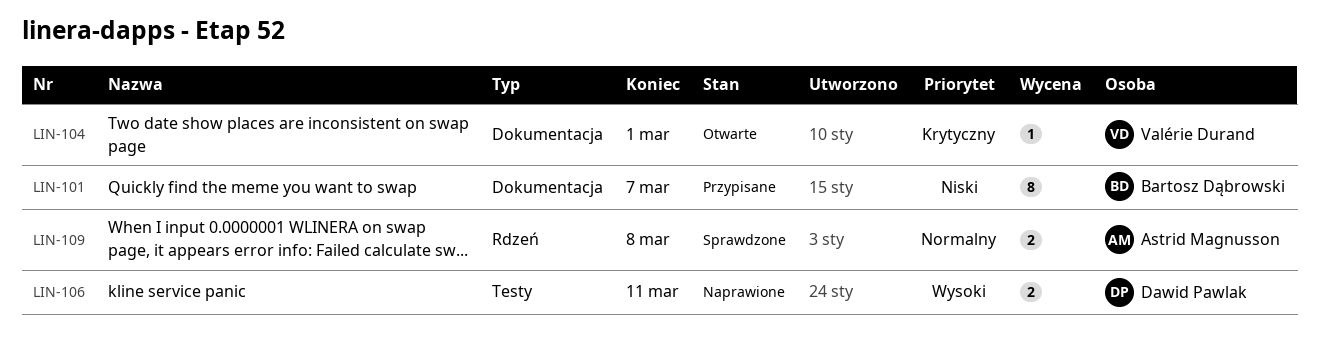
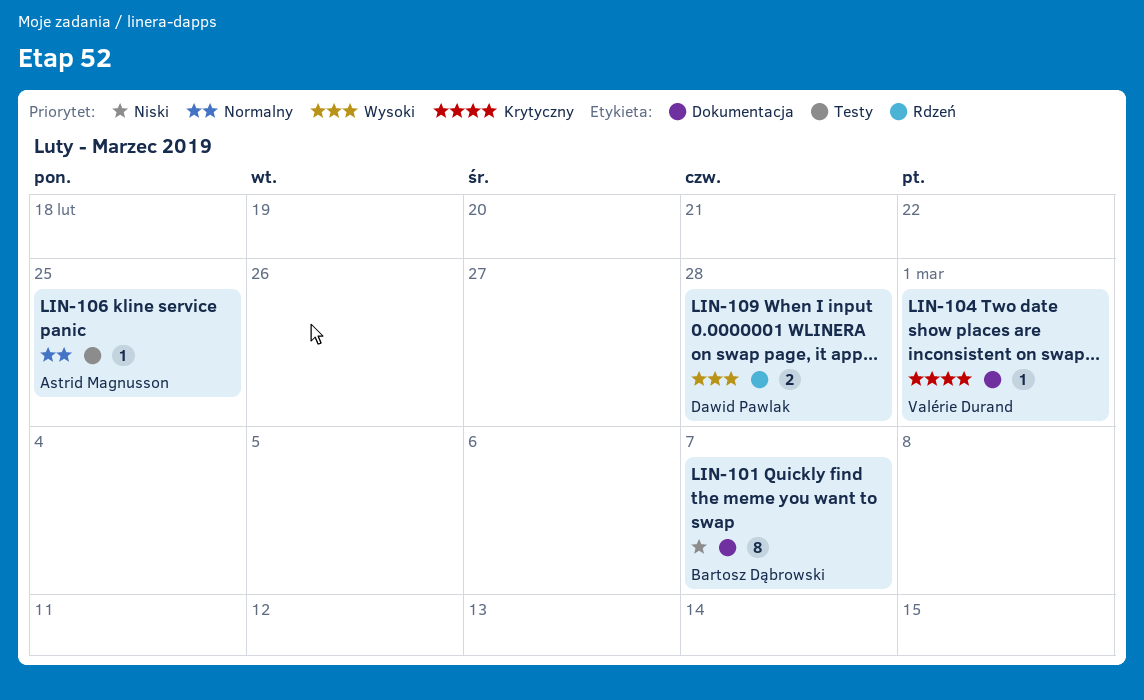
LIN-106, owner: Dawid Pawlak -> Astrid Magnusson
LIN-106, priority: Wysoki -> Normalny
LIN-106, estimate: 2 -> 1
LIN-106, due: Mar 11 -> Feb 25
LIN-109, owner: Astrid Magnusson -> Dawid Pawlak
LIN-109, priority: Normalny -> Wysoki
LIN-109, due: Mar 8 -> Feb 28

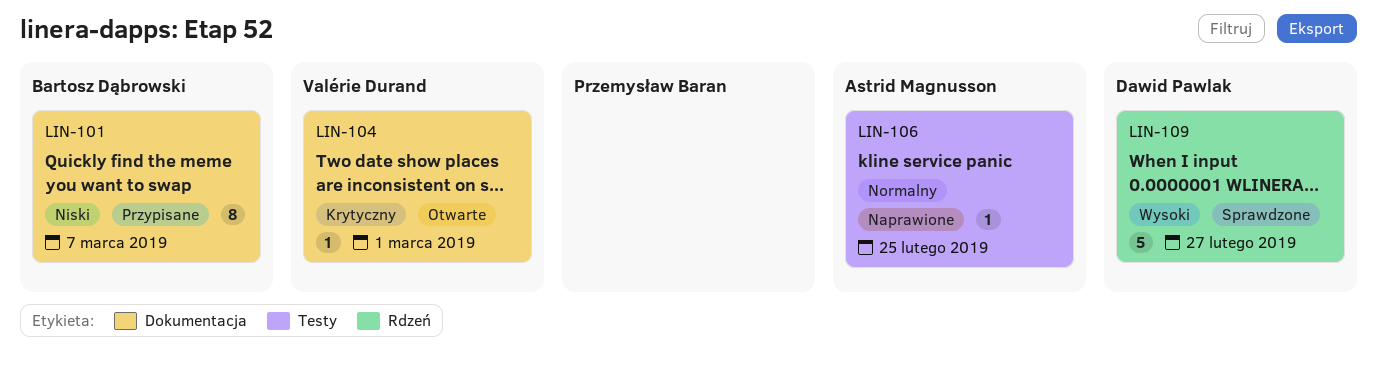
LIN-109, estimate: 2 -> 5
LIN-109, due: Feb 28 -> Feb 27

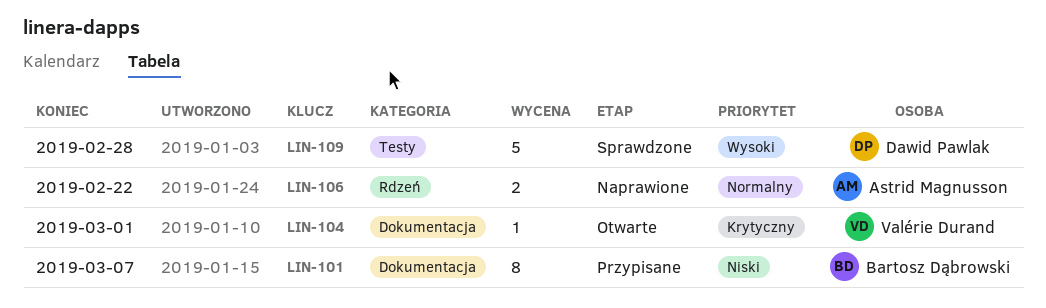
LIN-106, label: Testy -> Rdzeń
LIN-106, estimate: 1 -> 2
LIN-106, due: Feb 25 -> Feb 22
LIN-109, label: Rdzeń -> Testy
LIN-109, due: Feb 27 -> Feb 28

